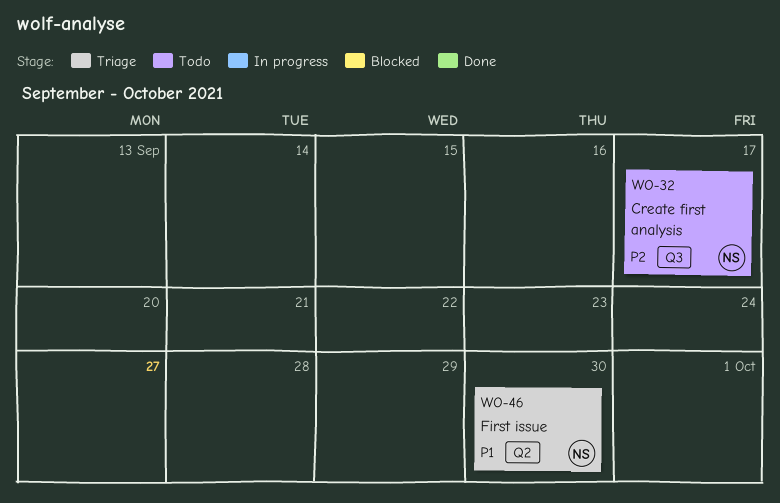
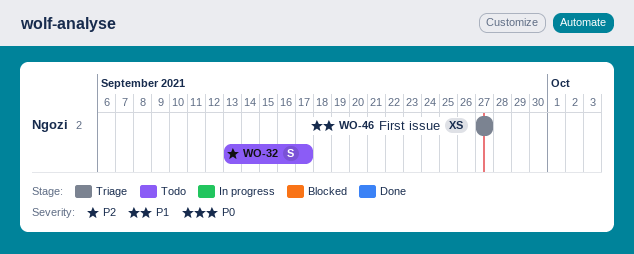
WO-46, due: Sep 30 -> Sep 27

